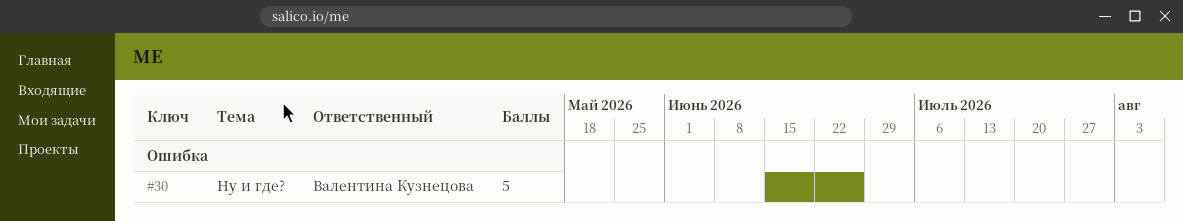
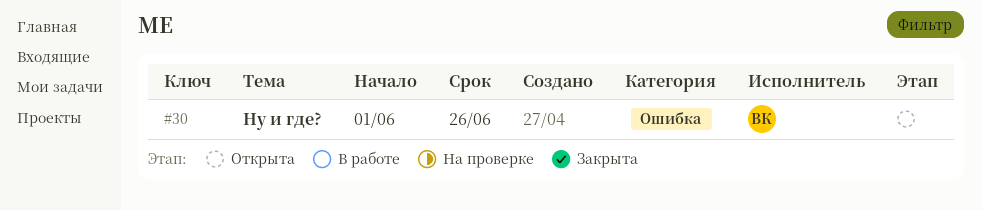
#30, start: Jun 15 -> Jun 1

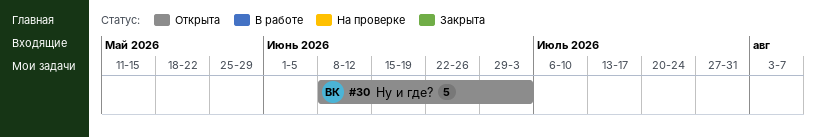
#30, start: Jun 1 -> Jun 8
#30, due: Jun 26 -> Jul 3

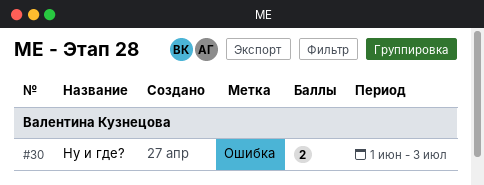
#30, estimate: 5 -> 2
#30, start: Jun 8 -> Jun 1

